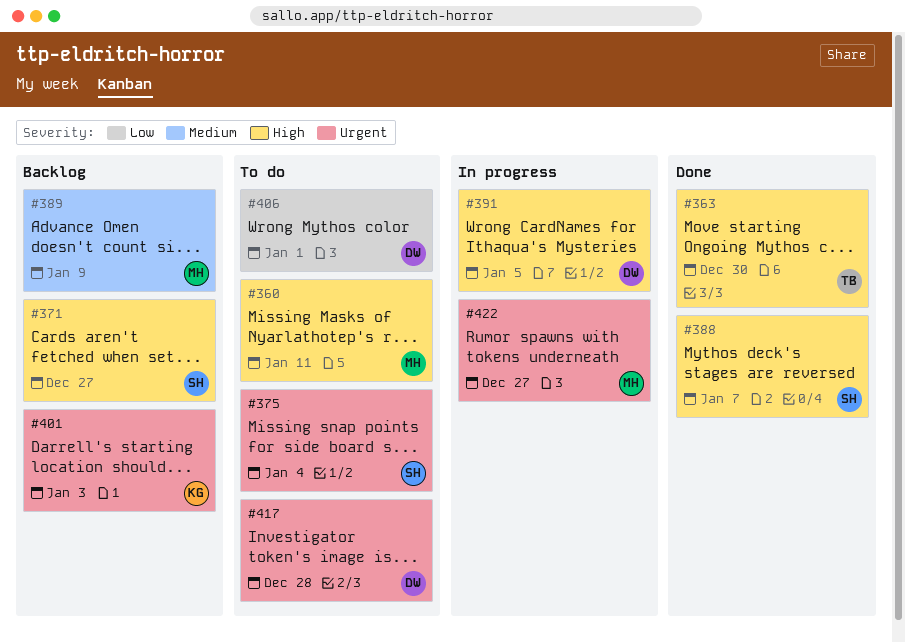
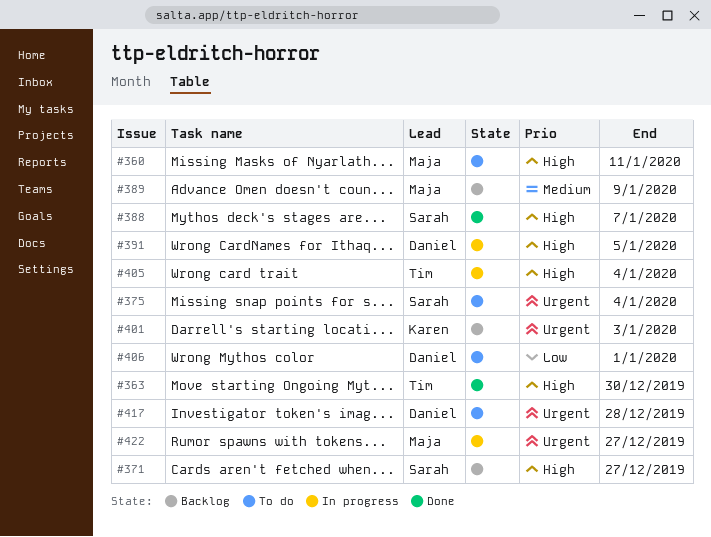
#405: none -> present

